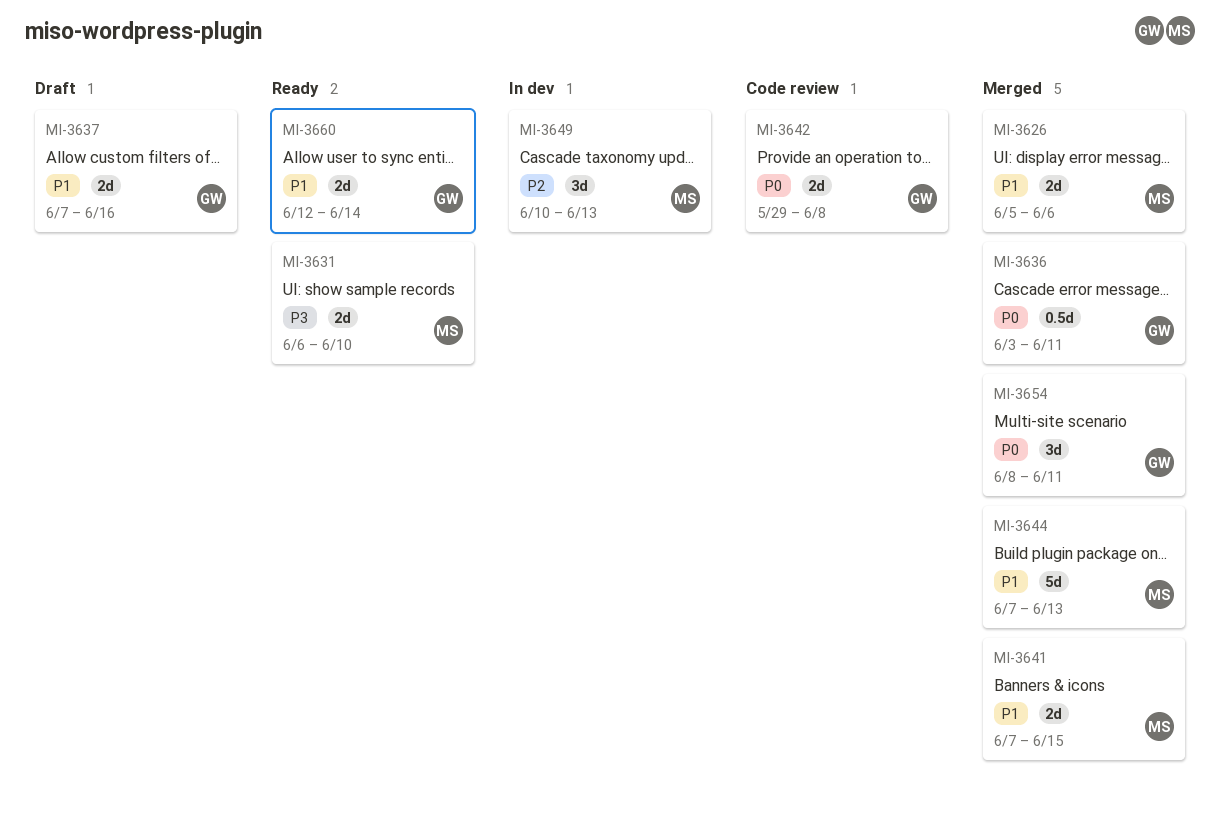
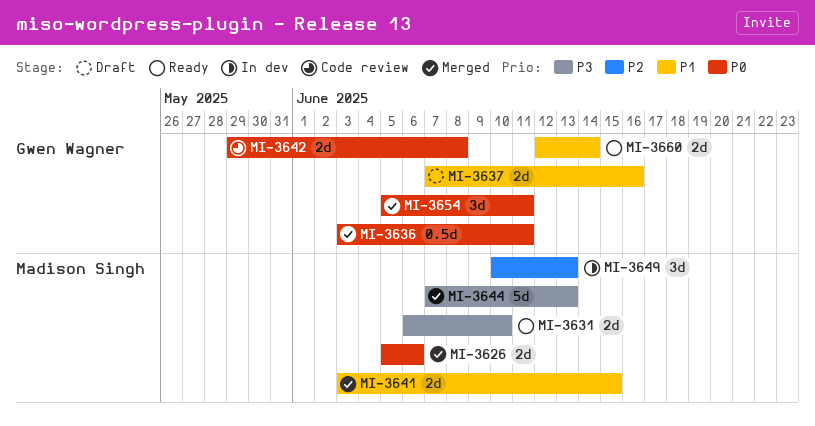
MI-3626, priority: P1 -> P0
MI-3641, start: Jun 7 -> Jun 3
MI-3644, priority: P1 -> P3
MI-3654, start: Jun 8 -> Jun 5

